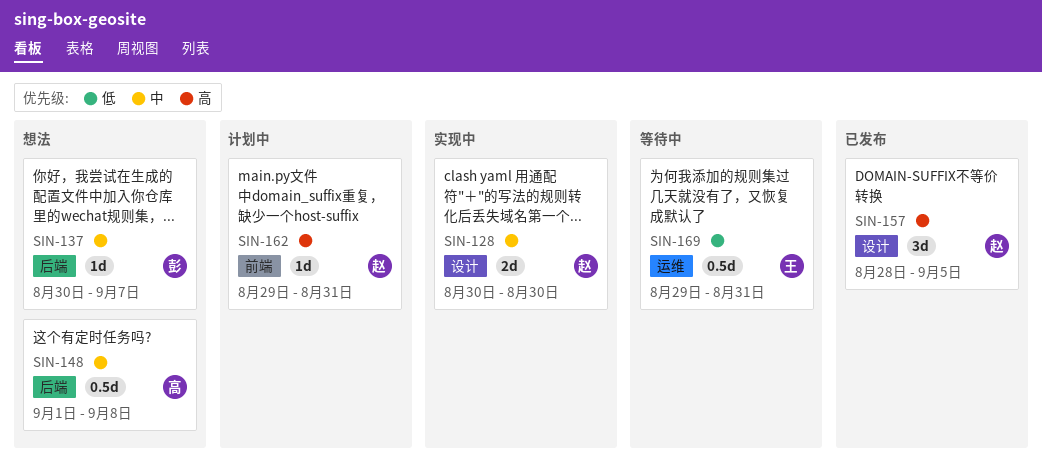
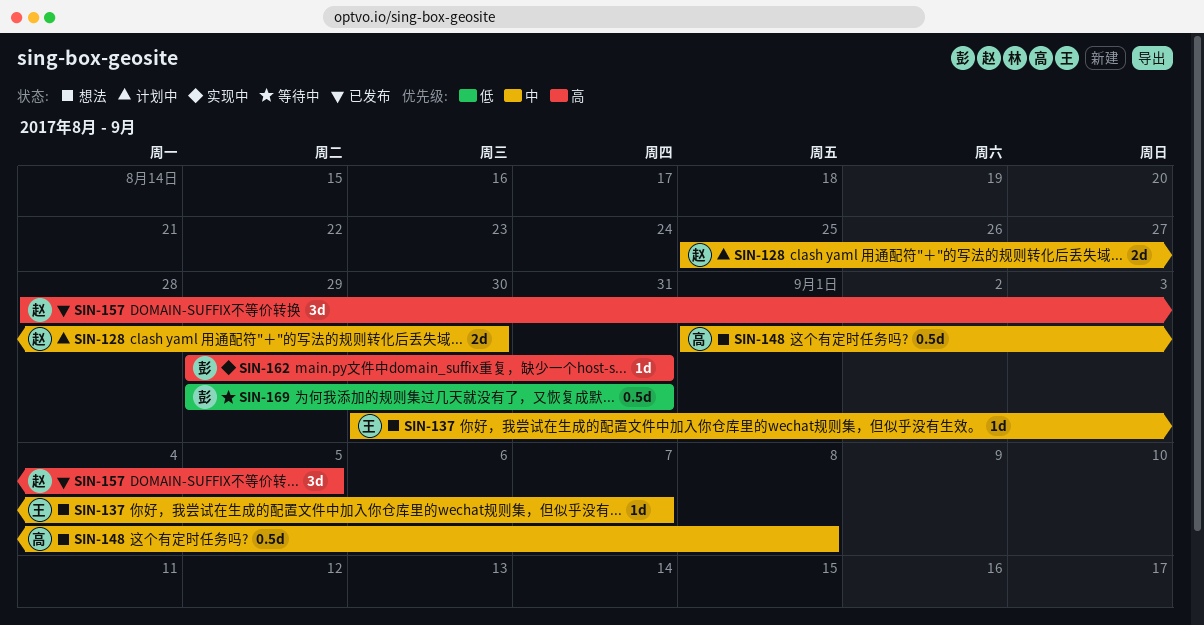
SIN-128, status: 实现中 -> 计划中
SIN-128, start: Aug 30 -> Aug 25
SIN-137, owner: 彭 -> 王
SIN-162, status: 计划中 -> 实现中
SIN-162, owner: 赵 -> 彭
SIN-169, owner: 王 -> 彭

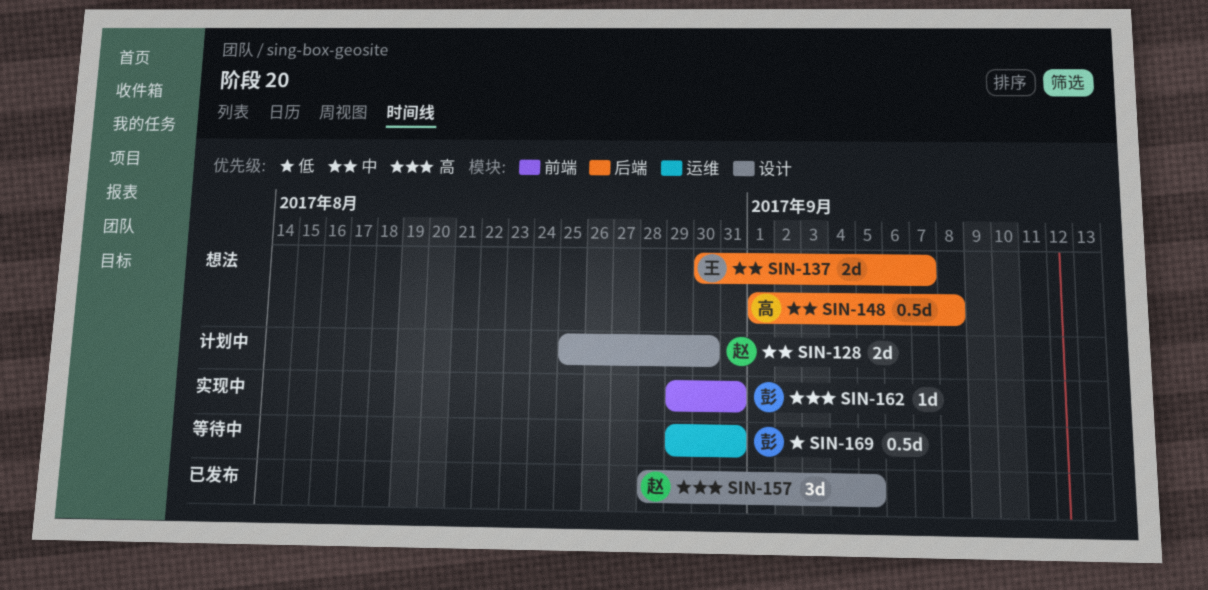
SIN-137, estimate: 1d -> 2d

